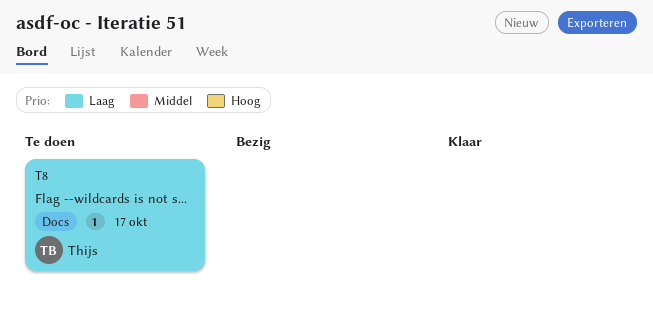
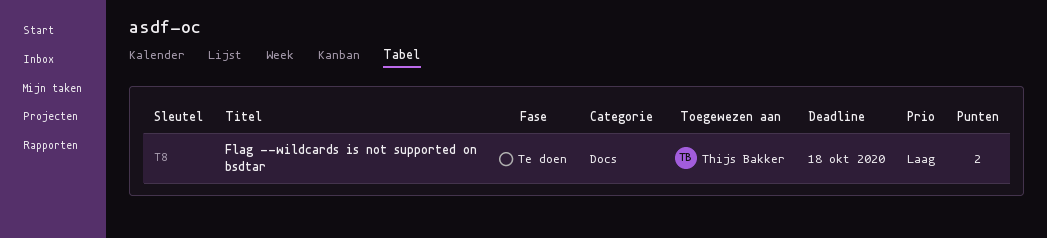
T8, estimate: 1 -> 2
T8, due: Oct 17 -> Oct 18

